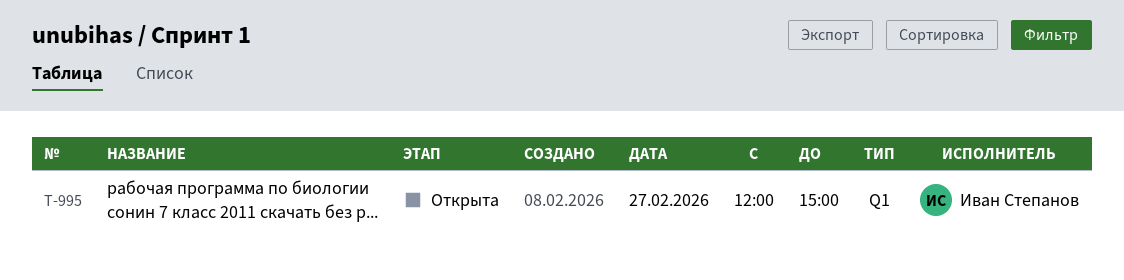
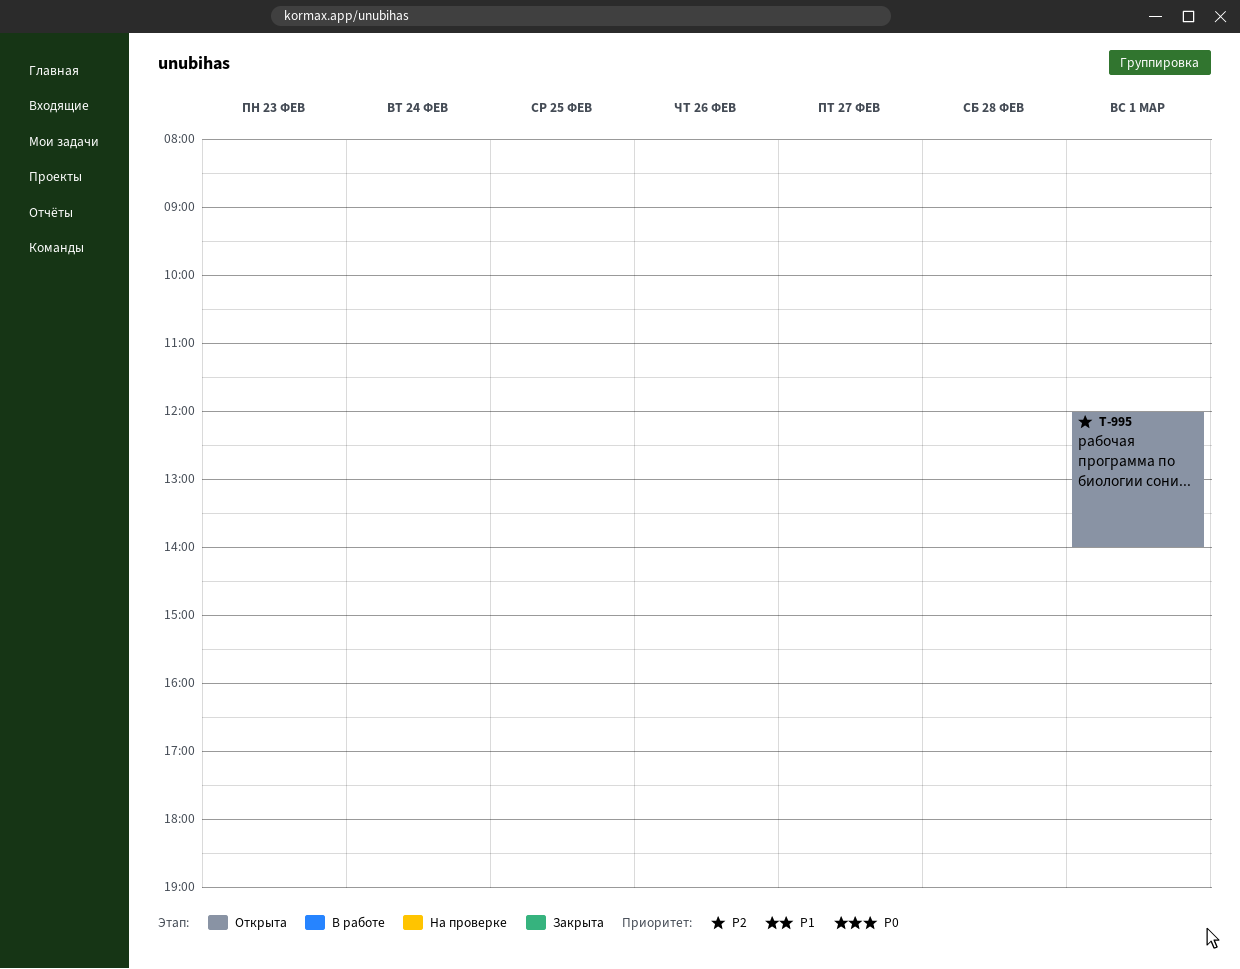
T-995, day: Feb 27 -> Mar 1
T-995, ends: 15:00 -> 14:00

